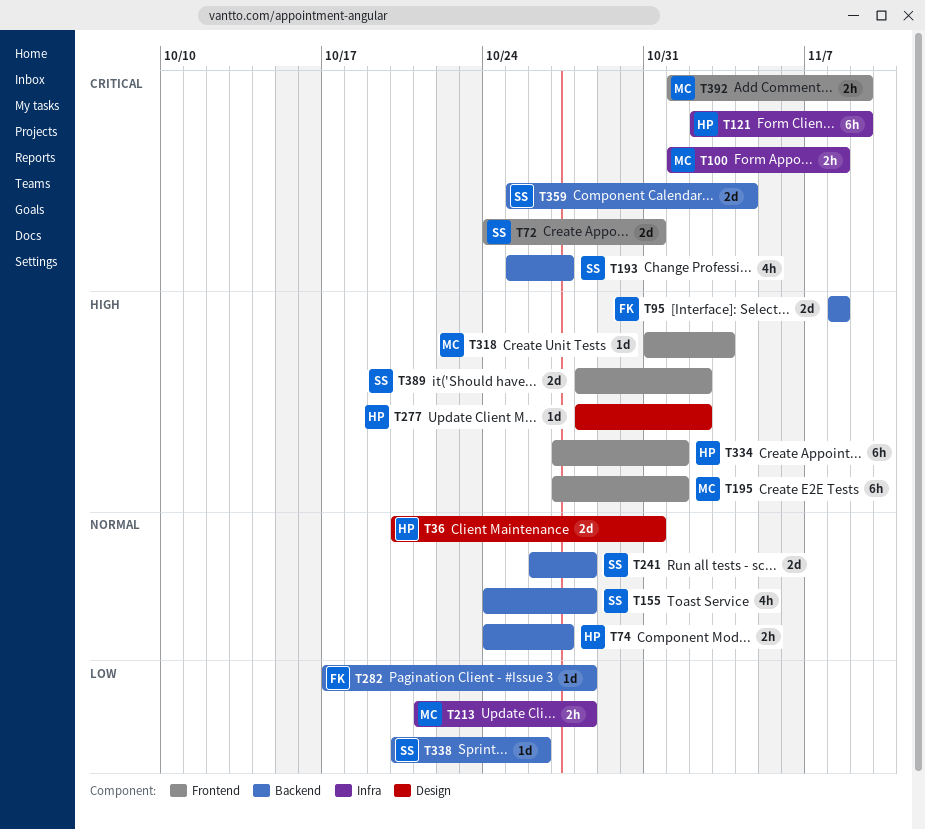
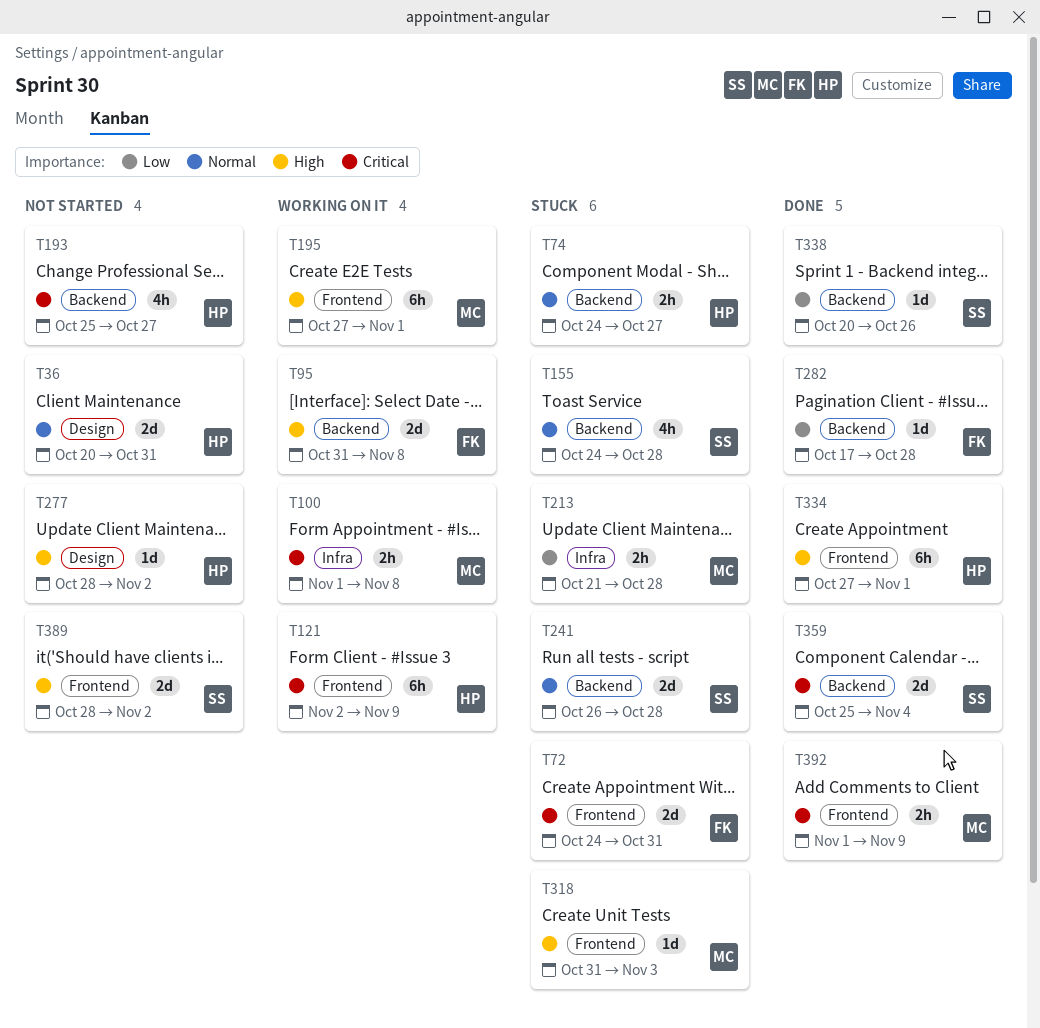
T72, owner: SS -> FK
T95, start: Nov 8 -> Oct 31
T121, label: Infra -> Frontend
T193, owner: SS -> HP

